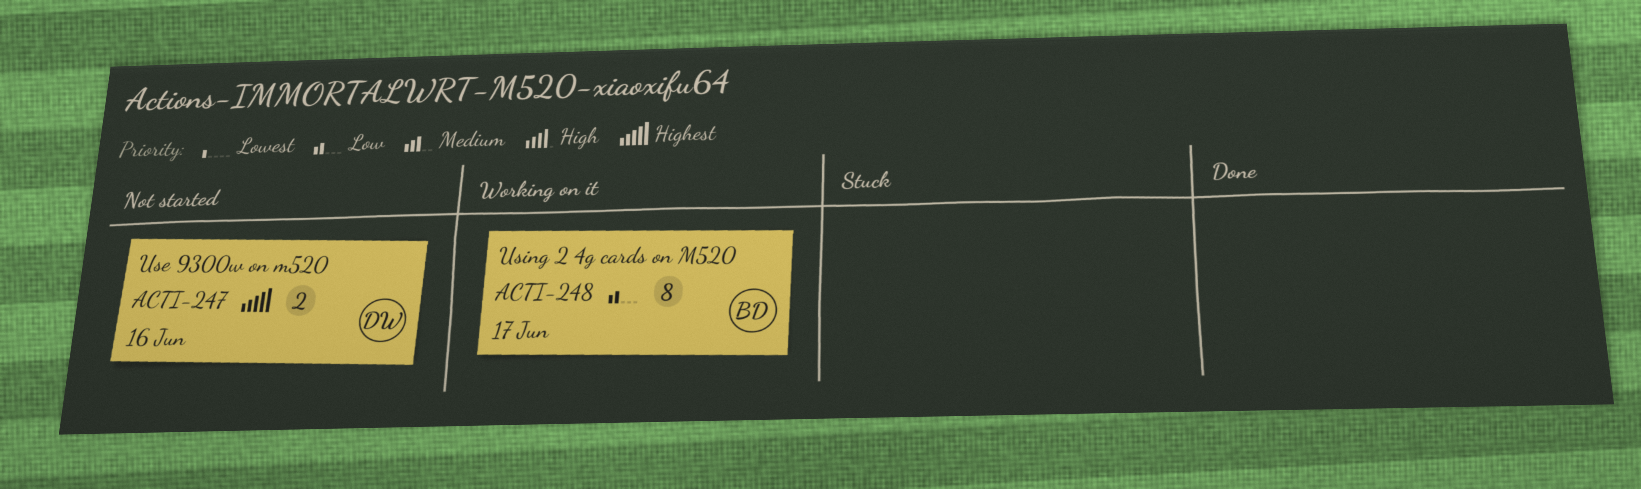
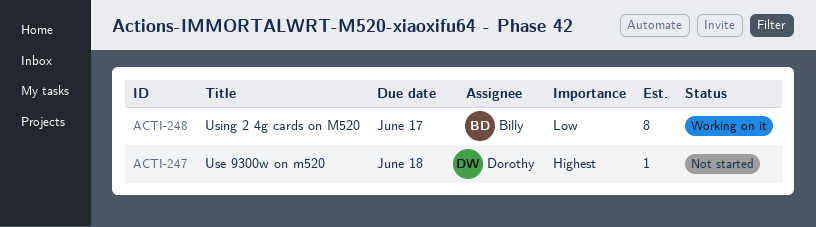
ACTI-247, estimate: 2 -> 1
ACTI-247, due: Jun 16 -> Jun 18

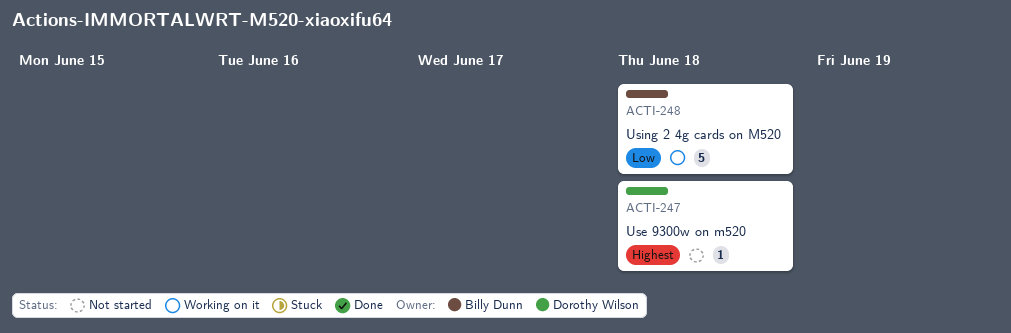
ACTI-248, estimate: 8 -> 5
ACTI-248, due: Jun 17 -> Jun 18

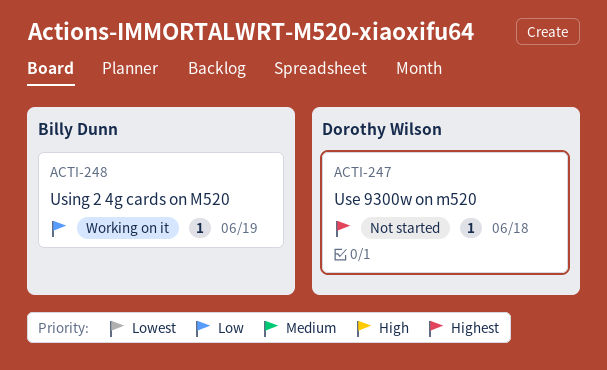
ACTI-248, estimate: 5 -> 1
ACTI-248, due: Jun 18 -> Jun 19

